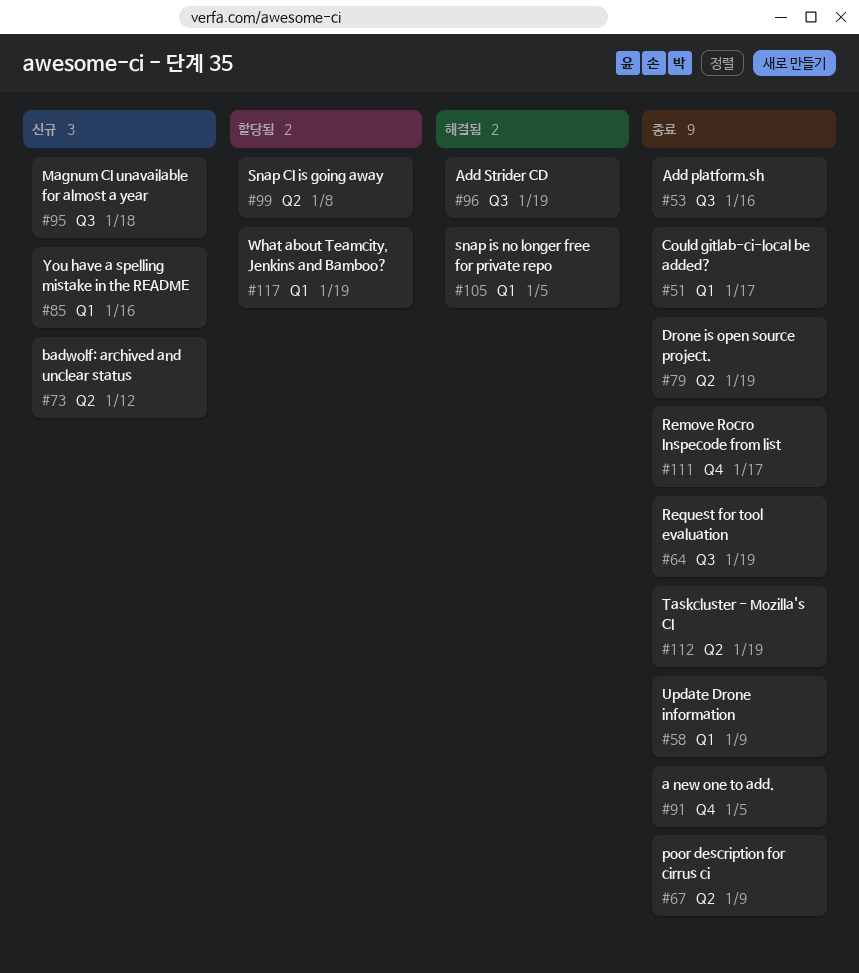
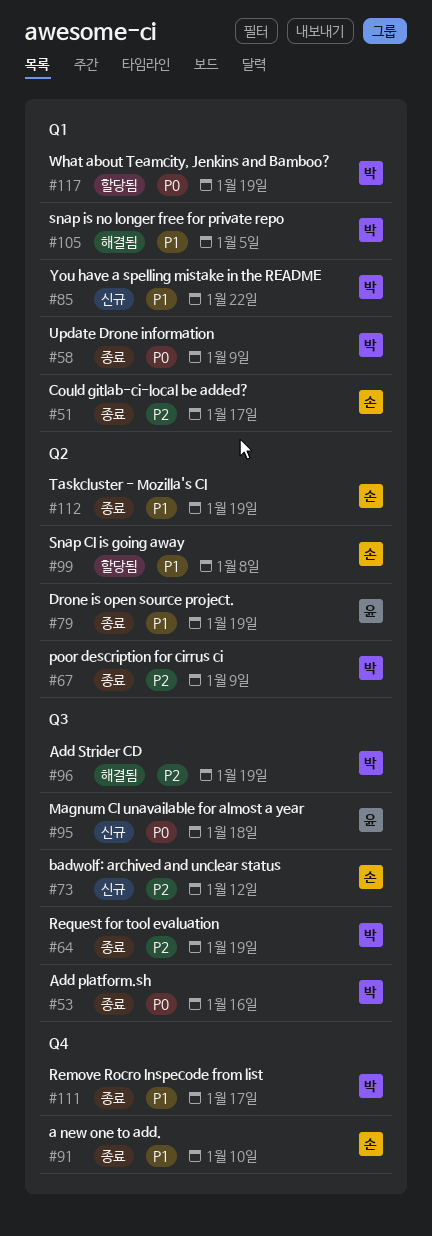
#73, label: Q2 -> Q3
#85, due: Jan 16 -> Jan 22
#91, due: Jan 5 -> Jan 10

